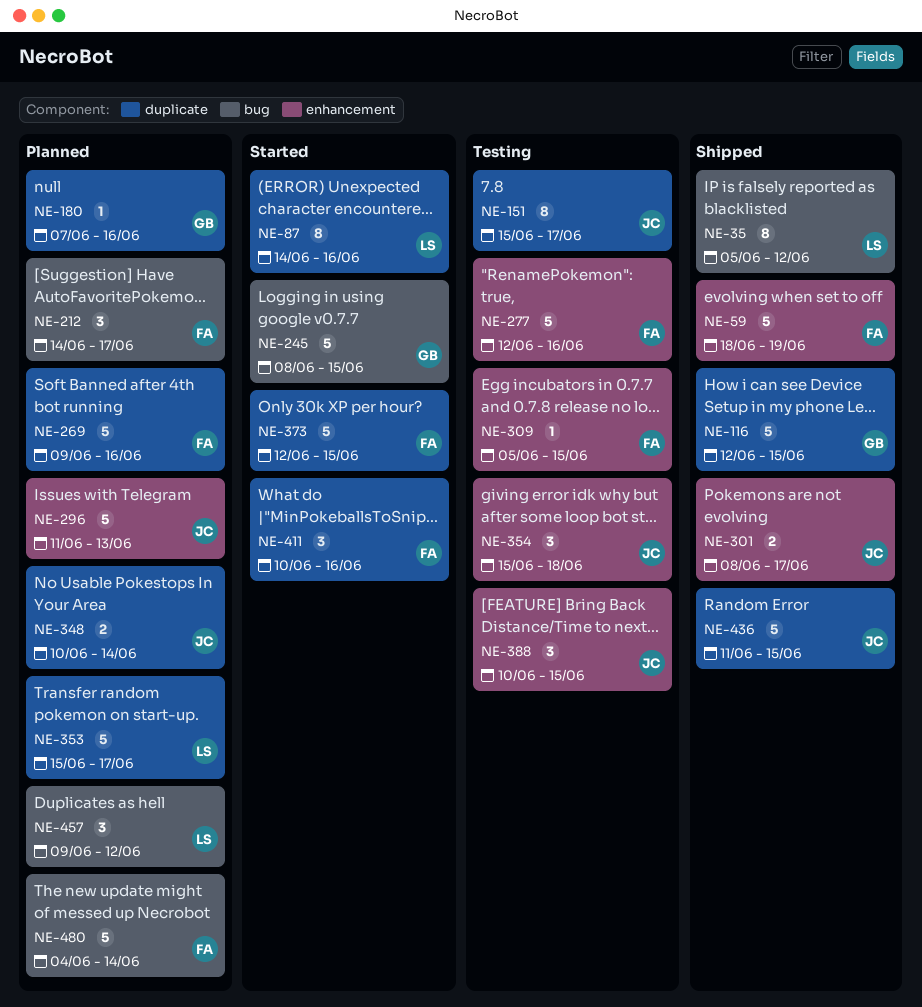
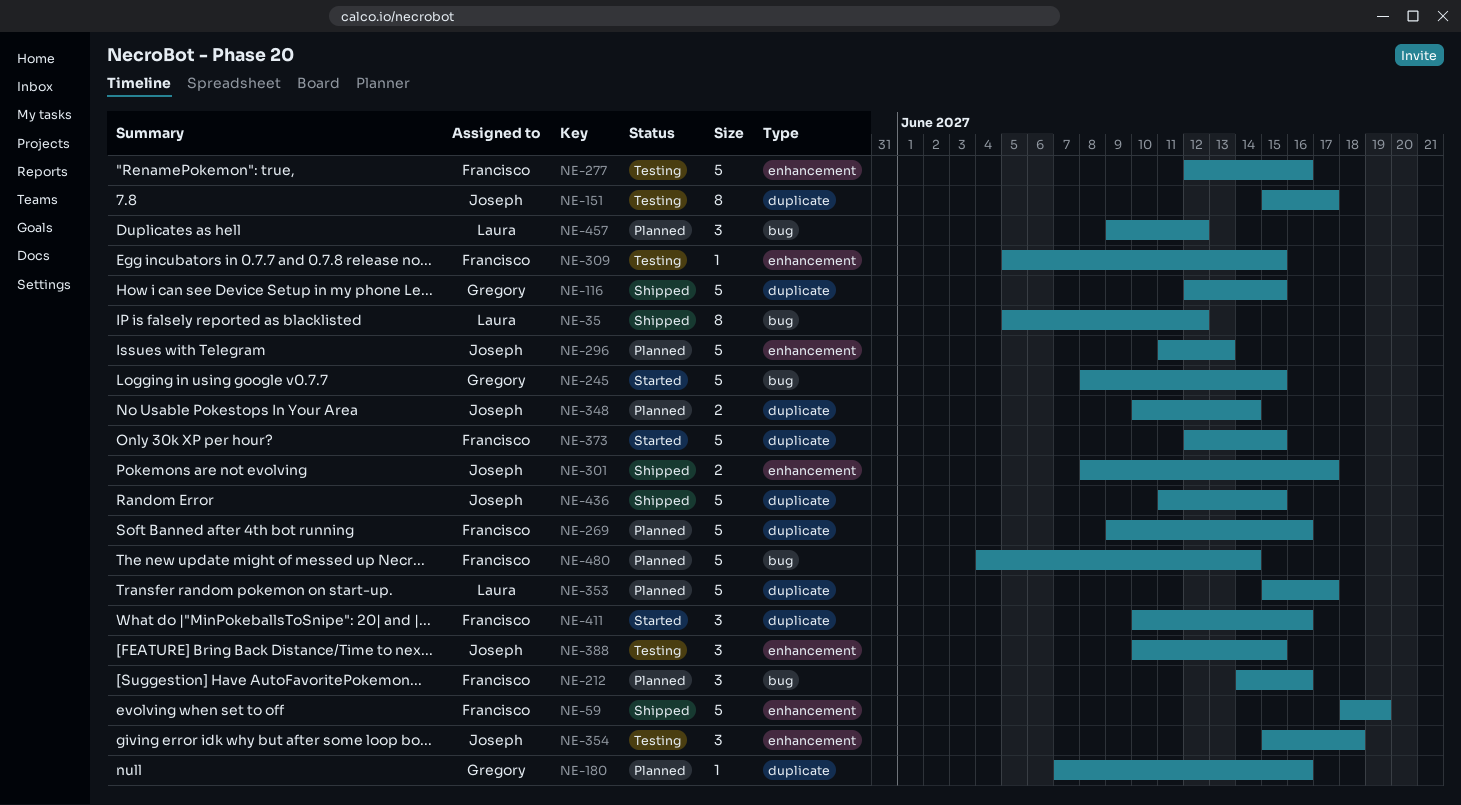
NE-87: present -> none
NE-212, due: Jun 17 -> Jun 16

